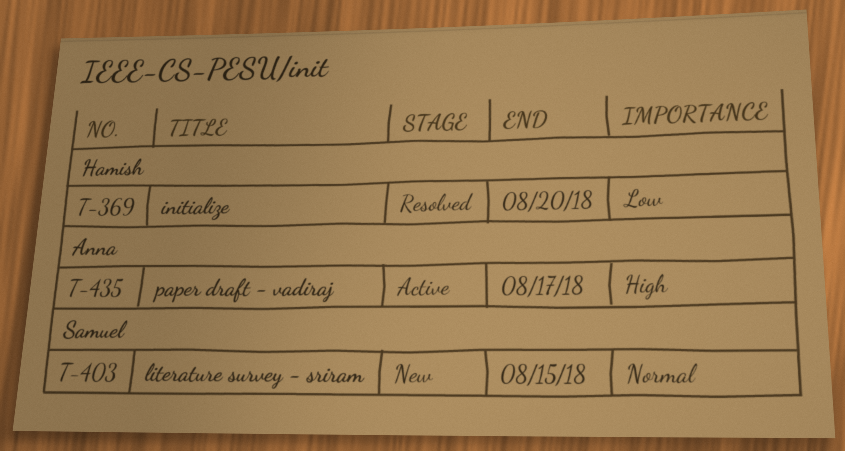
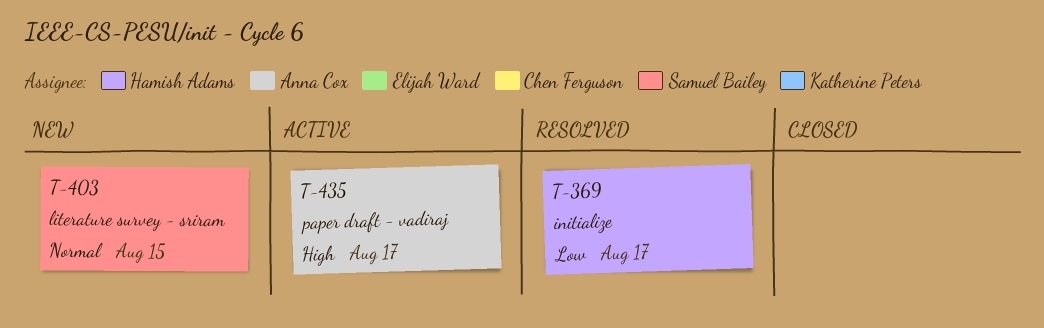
T-369, due: Aug 20 -> Aug 17

